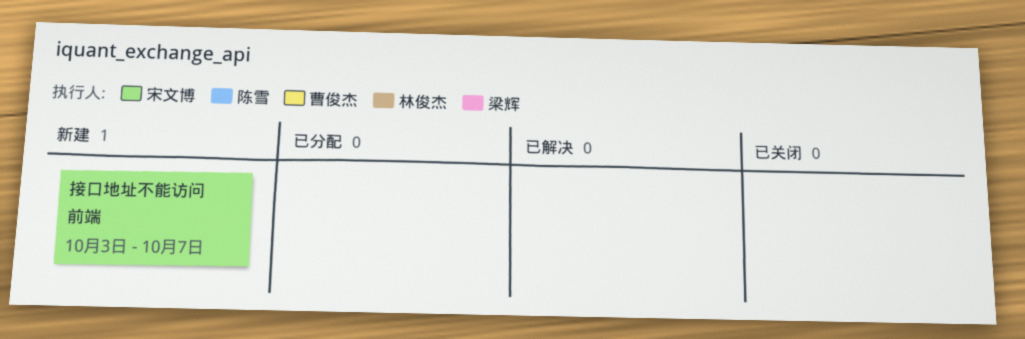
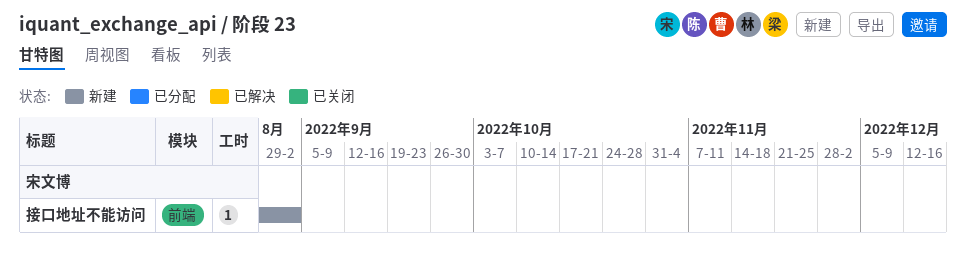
接口地址不能访问, start: Oct 3 -> Aug 29
接口地址不能访问, due: Oct 7 -> Sep 2

